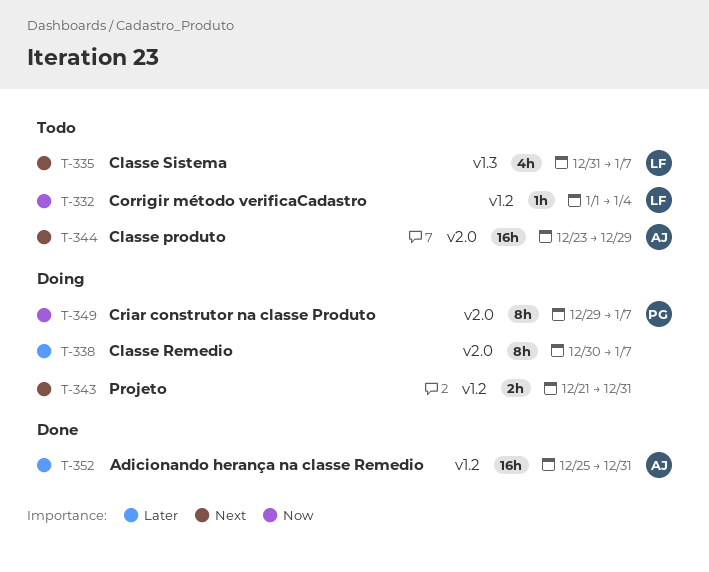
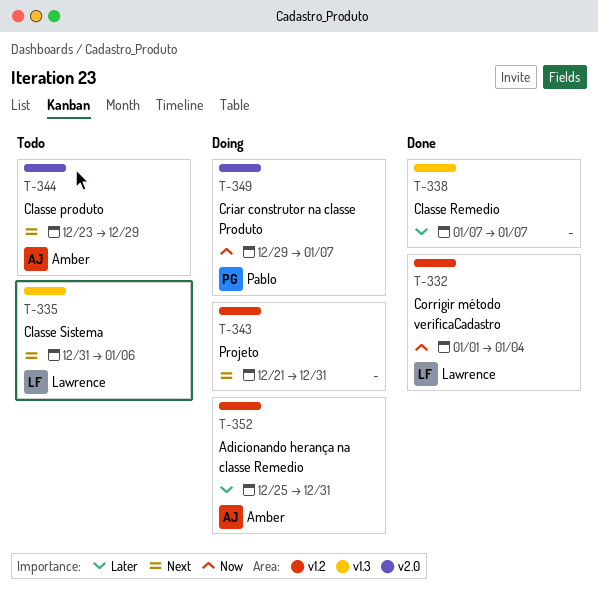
T-332, status: Todo -> Done
T-335, due: Jan 7 -> Jan 6
T-338, status: Doing -> Done
T-338, label: v2.0 -> v1.3
T-338, start: Dec 30 -> Jan 7
T-352, status: Done -> Doing

